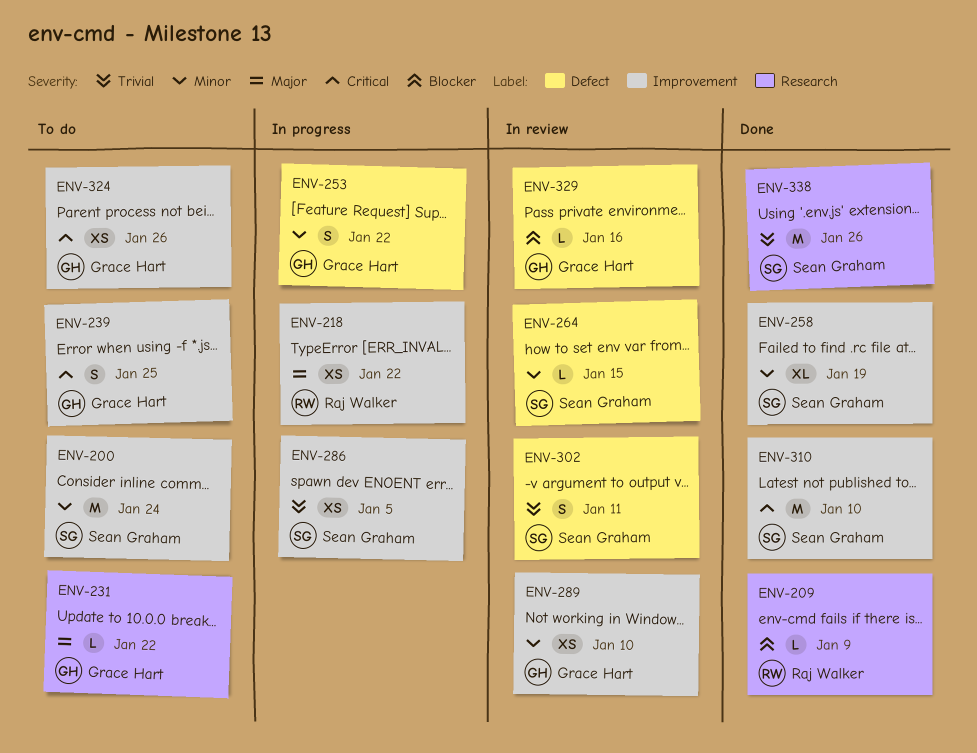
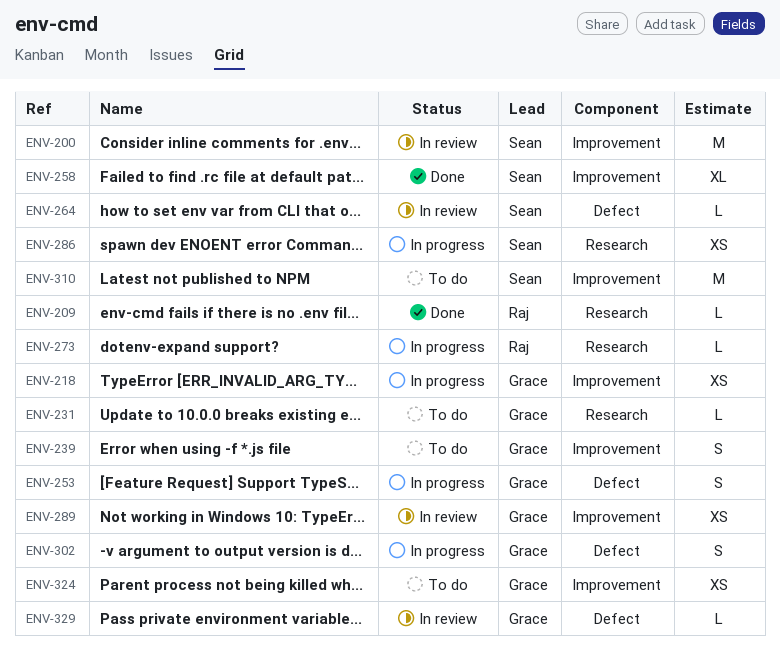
ENV-200, status: To do -> In review
ENV-218, owner: Raj Walker -> Grace Hart
ENV-273: none -> present
ENV-286, label: Improvement -> Research
ENV-302, status: In review -> In progress
ENV-302, owner: Sean Graham -> Grace Hart
ENV-310, status: Done -> To do
ENV-338: present -> none

